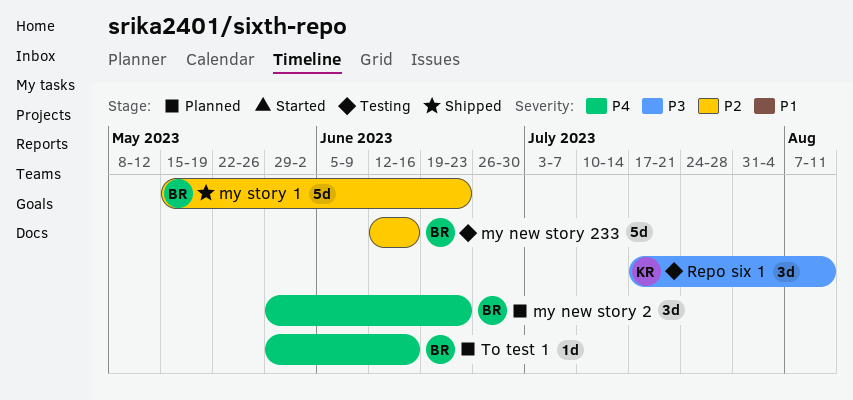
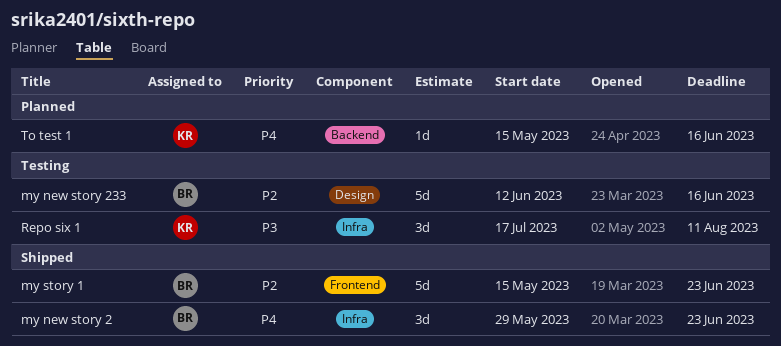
my new story 2, status: Planned -> Shipped
To test 1, owner: BR -> KR
To test 1, start: May 29 -> May 15

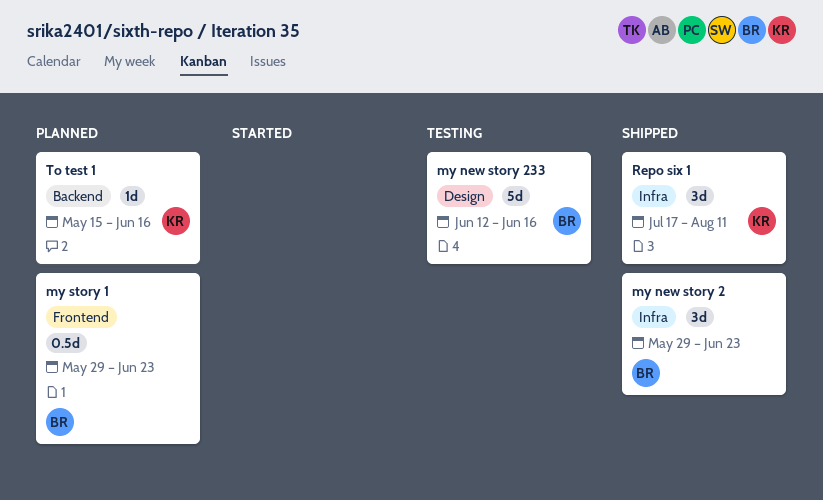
my story 1, status: Shipped -> Planned
my story 1, estimate: 5d -> 0.5d
my story 1, start: May 15 -> May 29
Repo six 1, status: Testing -> Shipped

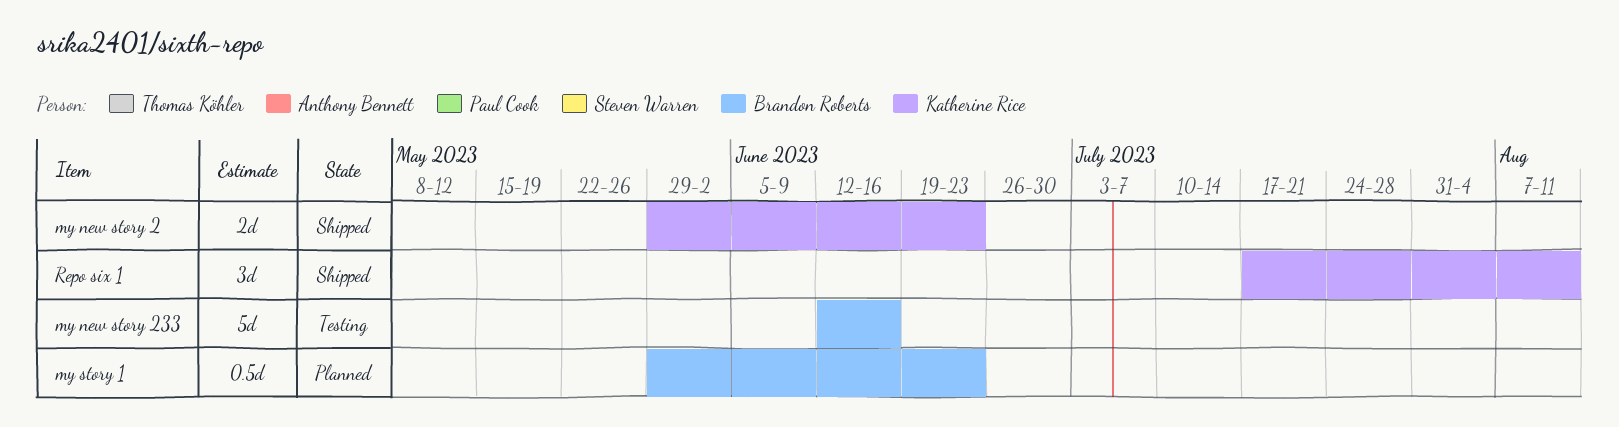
my new story 2, owner: Brandon Roberts -> Katherine Rice
my new story 2, estimate: 3d -> 2d
To test 1: present -> none

